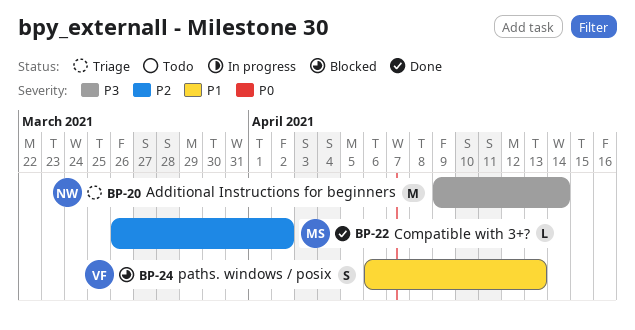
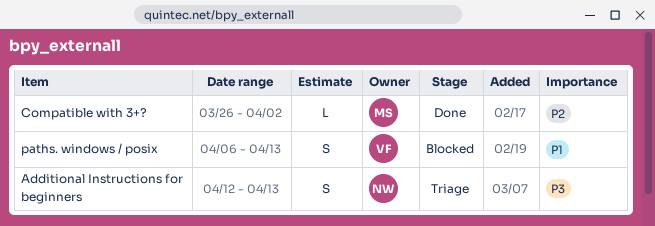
Additional Instructions for beginners, estimate: M -> S
Additional Instructions for beginners, start: Apr 9 -> Apr 12
Additional Instructions for beginners, due: Apr 14 -> Apr 13

